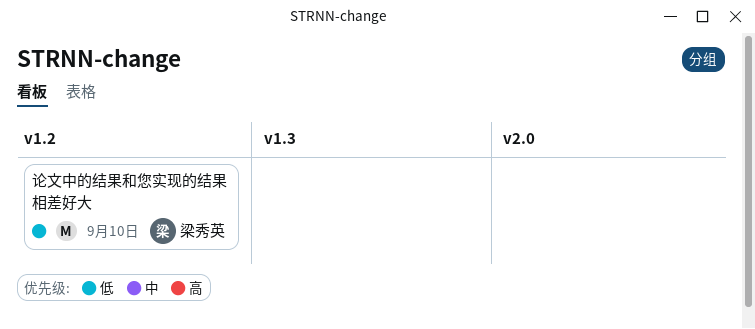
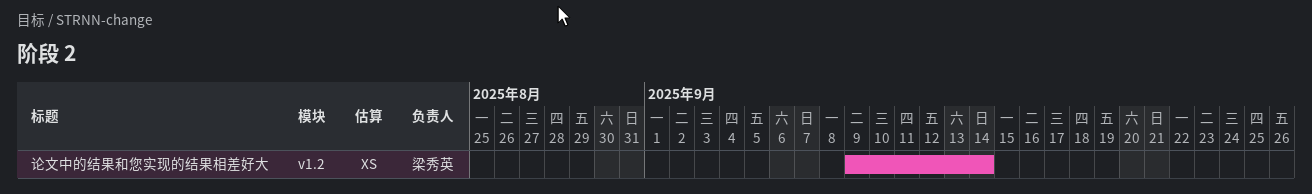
论文中的结果和您实现的结果相差好大, estimate: M -> XS
论文中的结果和您实现的结果相差好大, due: Sep 10 -> Sep 14

